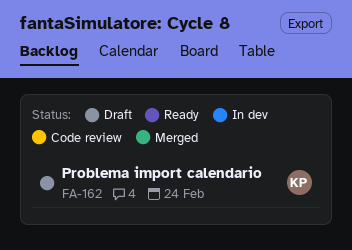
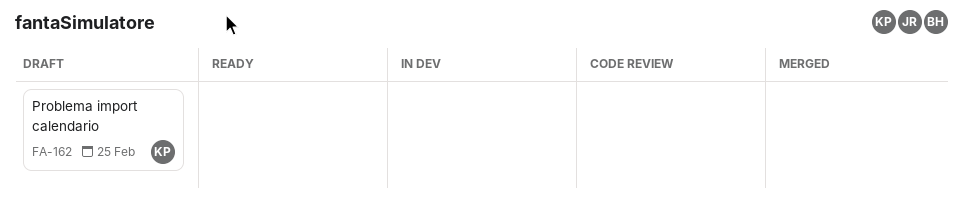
FA-162, due: Feb 24 -> Feb 25

